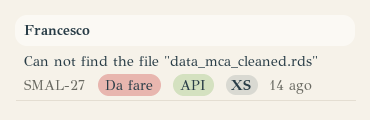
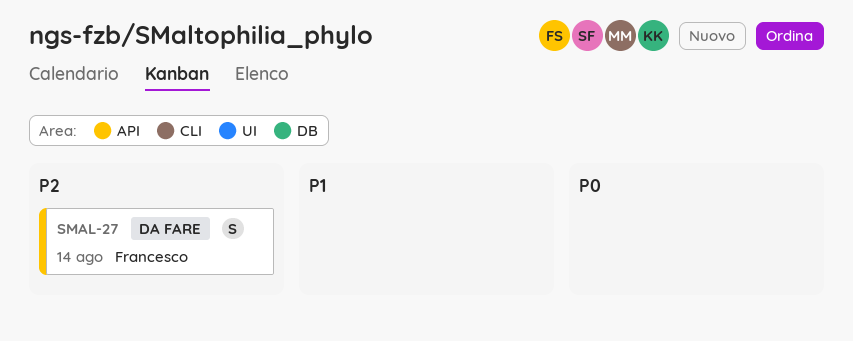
SMAL-27, estimate: XS -> S

